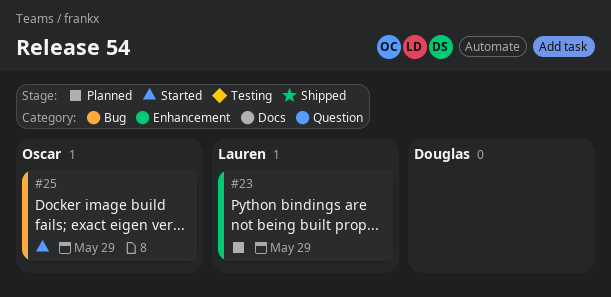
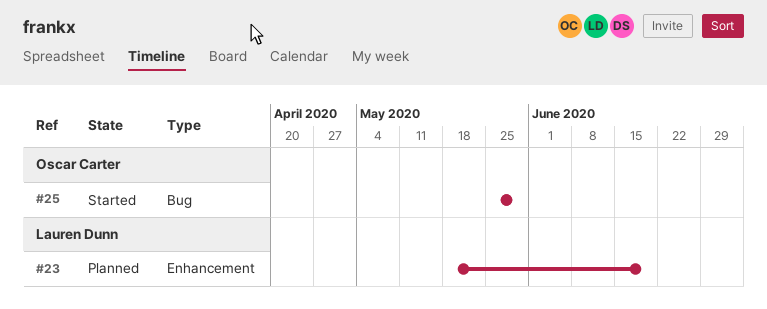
#23, due: May 29 -> Jun 19

